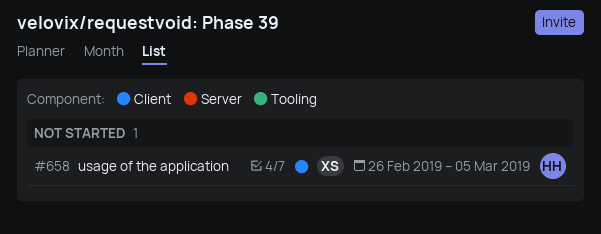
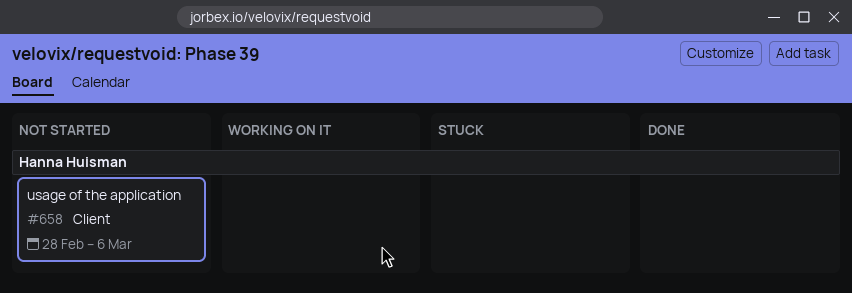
#658, start: Feb 26 -> Feb 28
#658, due: Mar 5 -> Mar 6

